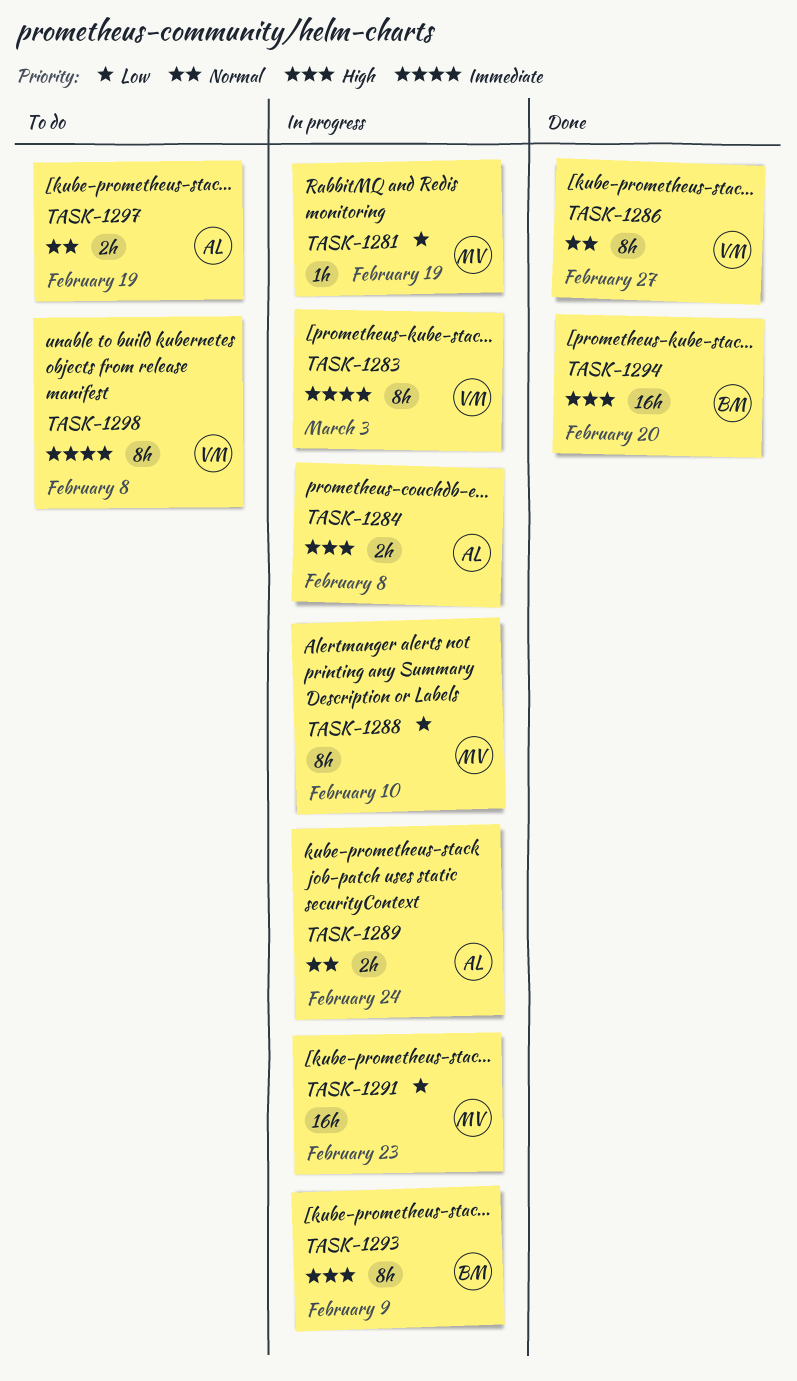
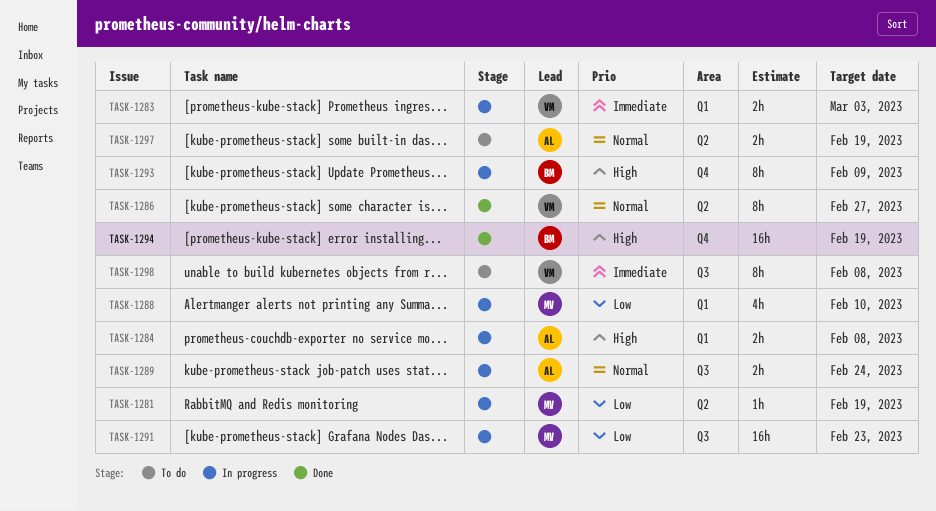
TASK-1283, estimate: 8h -> 2h
TASK-1288, estimate: 8h -> 4h
TASK-1294, due: Feb 20 -> Feb 19

